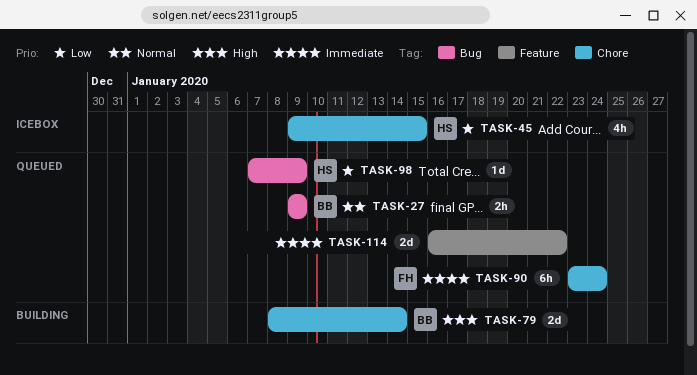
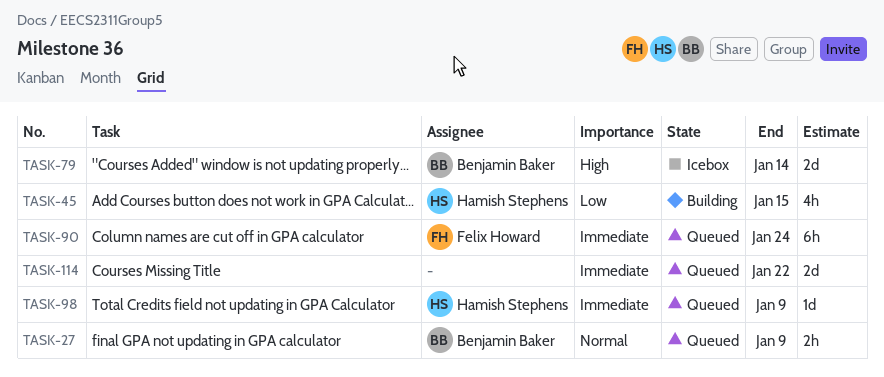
TASK-45, status: Icebox -> Building
TASK-79, status: Building -> Icebox
TASK-98, priority: Low -> Immediate

